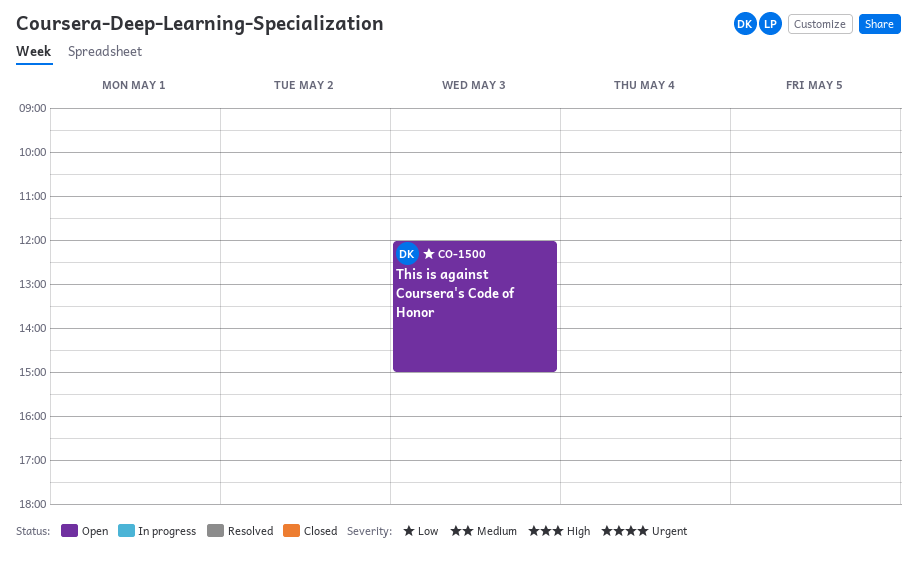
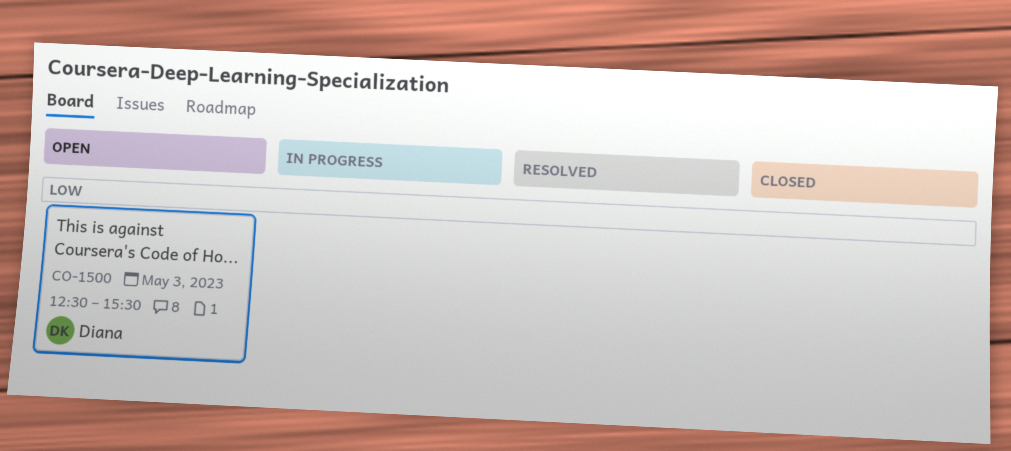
CO-1500, begins: 12:00 -> 12:30
CO-1500, ends: 15:00 -> 15:30

